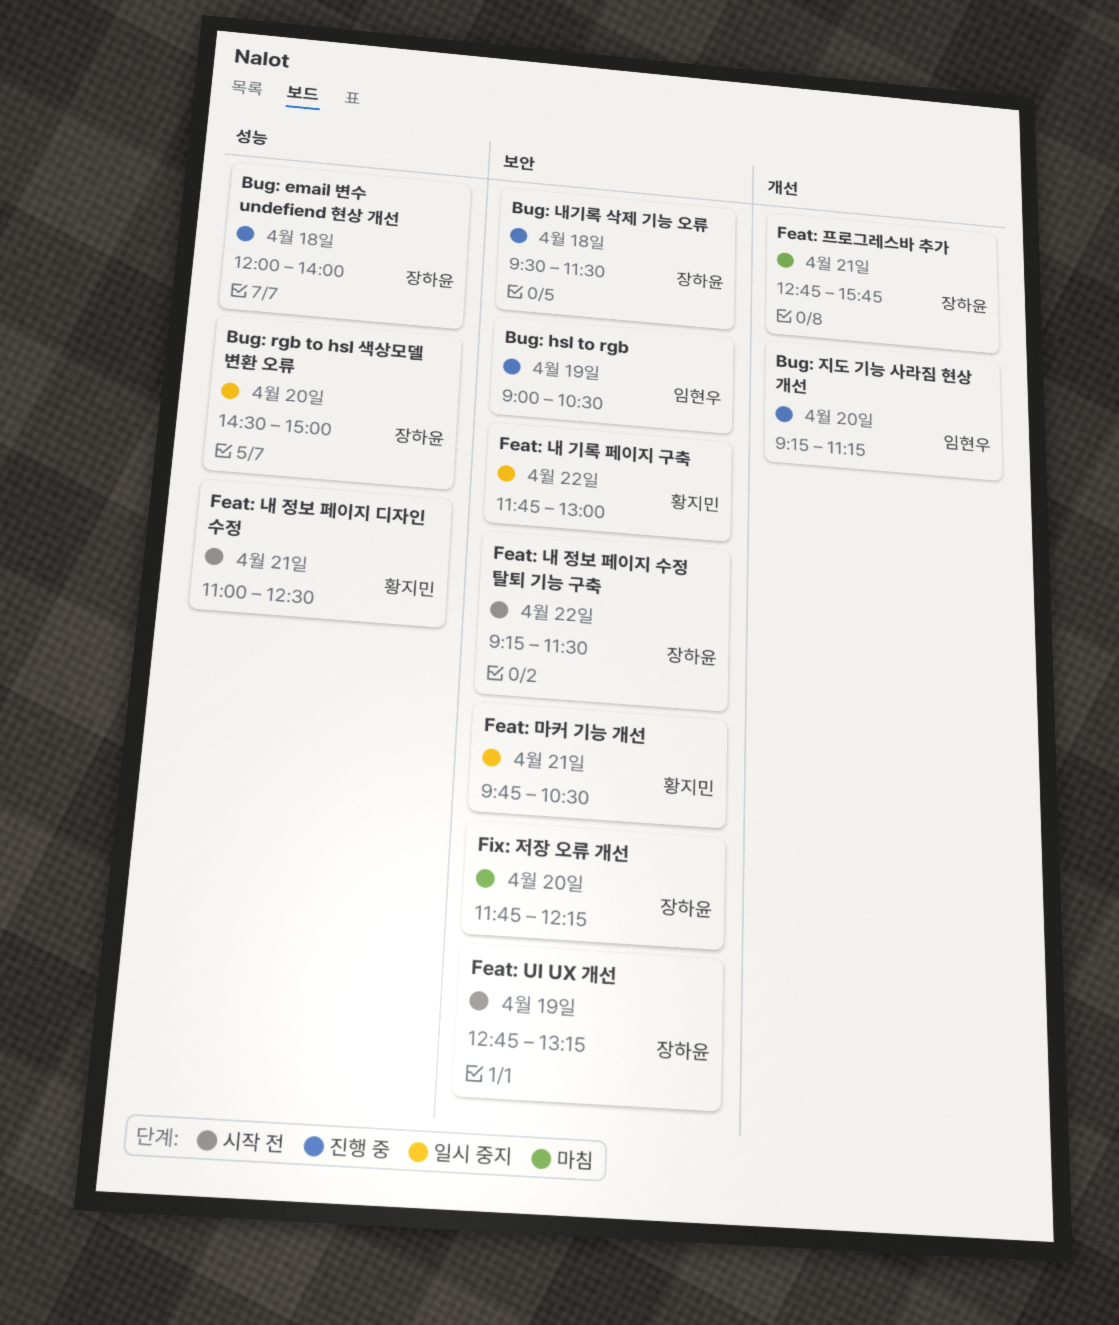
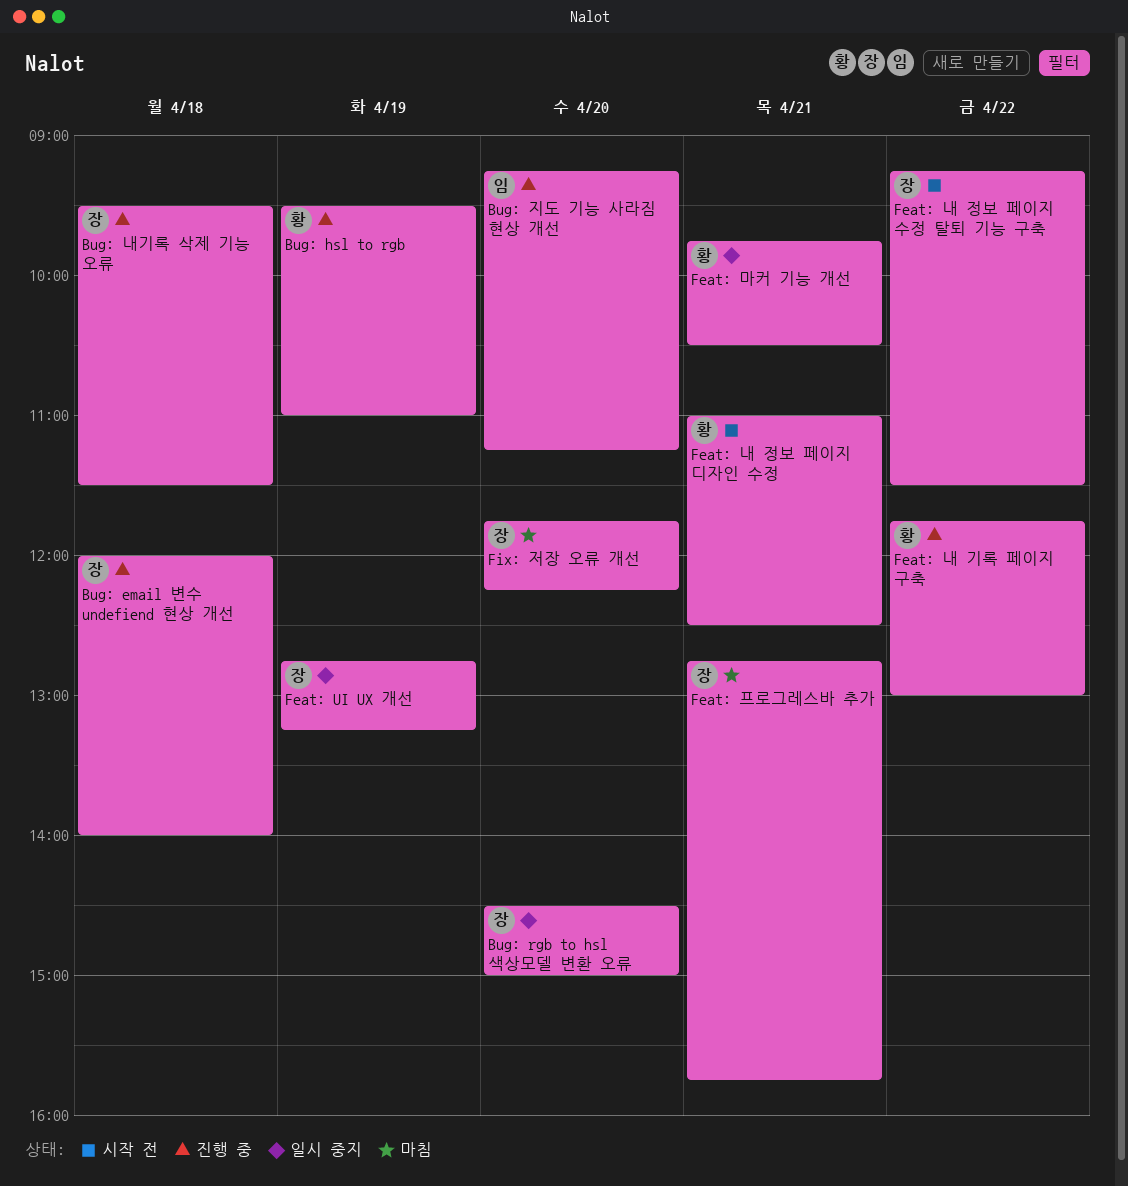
Bug: hsl to rgb, owner: 임현우 -> 황지민
Bug: hsl to rgb, begins: 09:00 -> 09:30
Bug: hsl to rgb, ends: 10:30 -> 11:00
Feat: UI UX 개선, status: 시작 전 -> 일시 중지
Feat: 내 기록 페이지 구축, status: 일시 중지 -> 진행 중

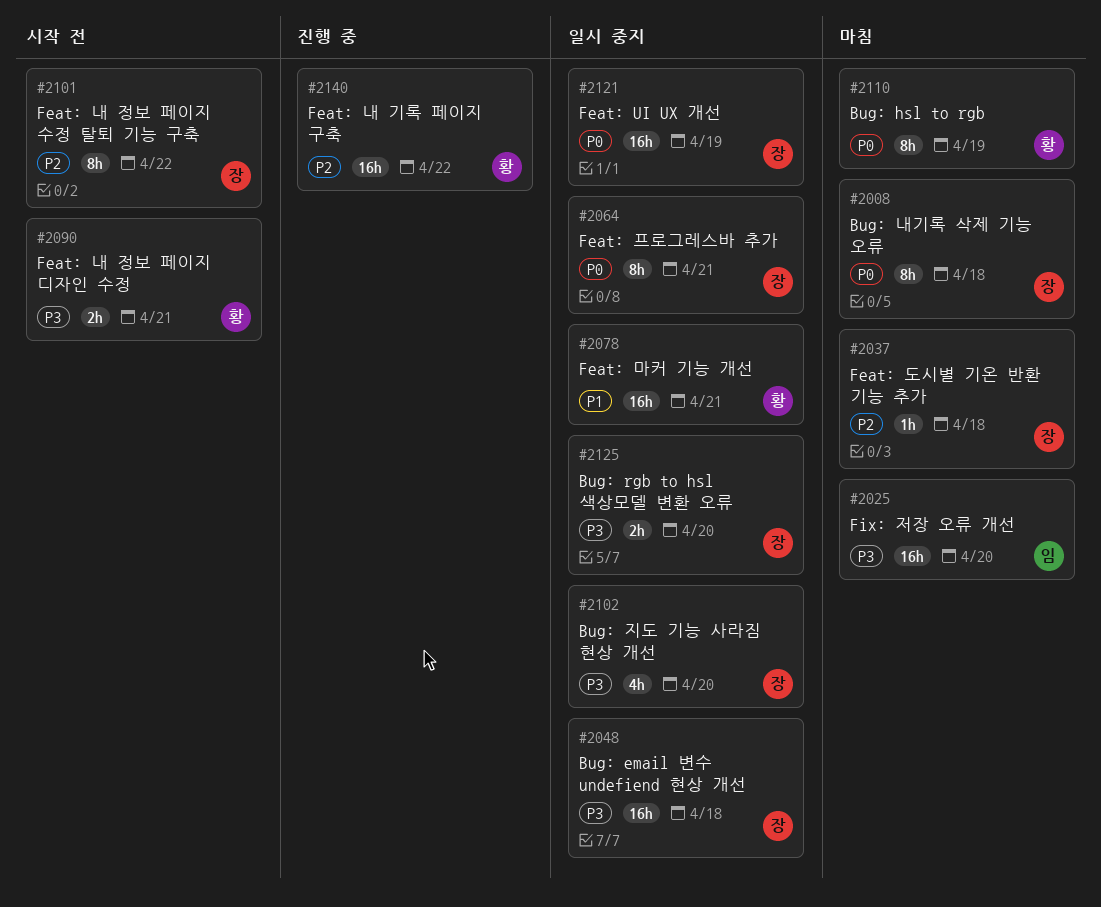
Bug: email 변수 undefiend 현상 개선, status: 진행 중 -> 일시 중지
Bug: hsl to rgb, status: 진행 중 -> 마침
Bug: 내기록 삭제 기능 오류, status: 진행 중 -> 마침
Bug: 지도 기능 사라짐 현상 개선, status: 진행 중 -> 일시 중지
Bug: 지도 기능 사라짐 현상 개선, owner: 임 -> 장
Feat: 도시별 기온 반환 기능 추가: none -> present
Feat: 프로그레스바 추가, status: 마침 -> 일시 중지
Fix: 저장 오류 개선, owner: 장 -> 임

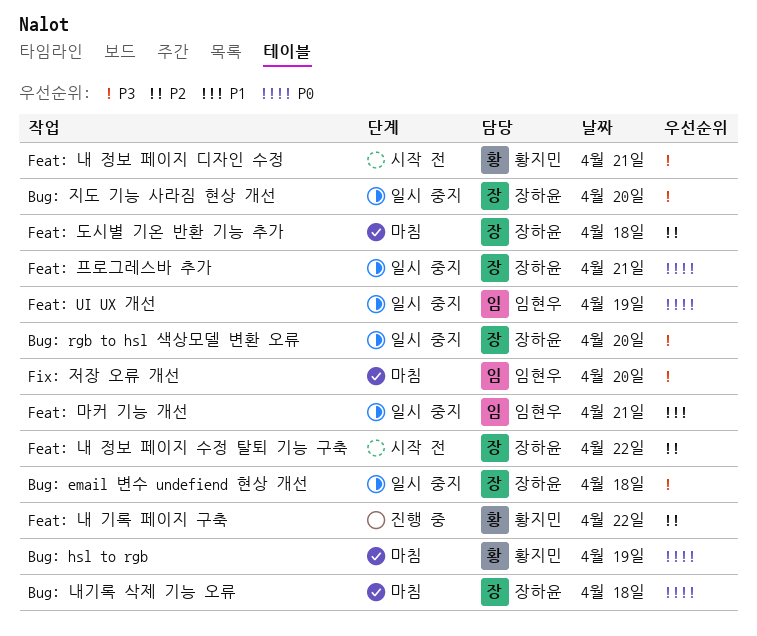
Feat: UI UX 개선, owner: 장하윤 -> 임현우
Feat: 마커 기능 개선, owner: 황지민 -> 임현우

